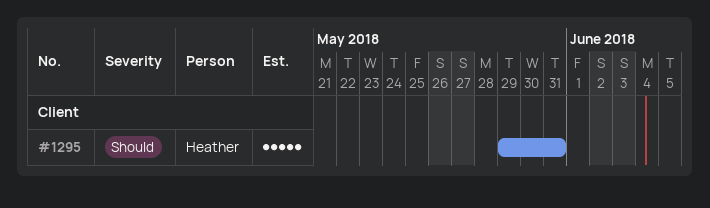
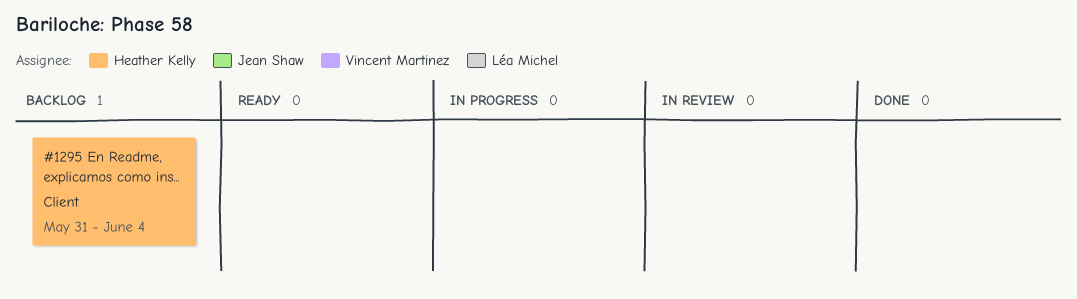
#1295, start: May 29 -> May 31
#1295, due: May 31 -> Jun 4

